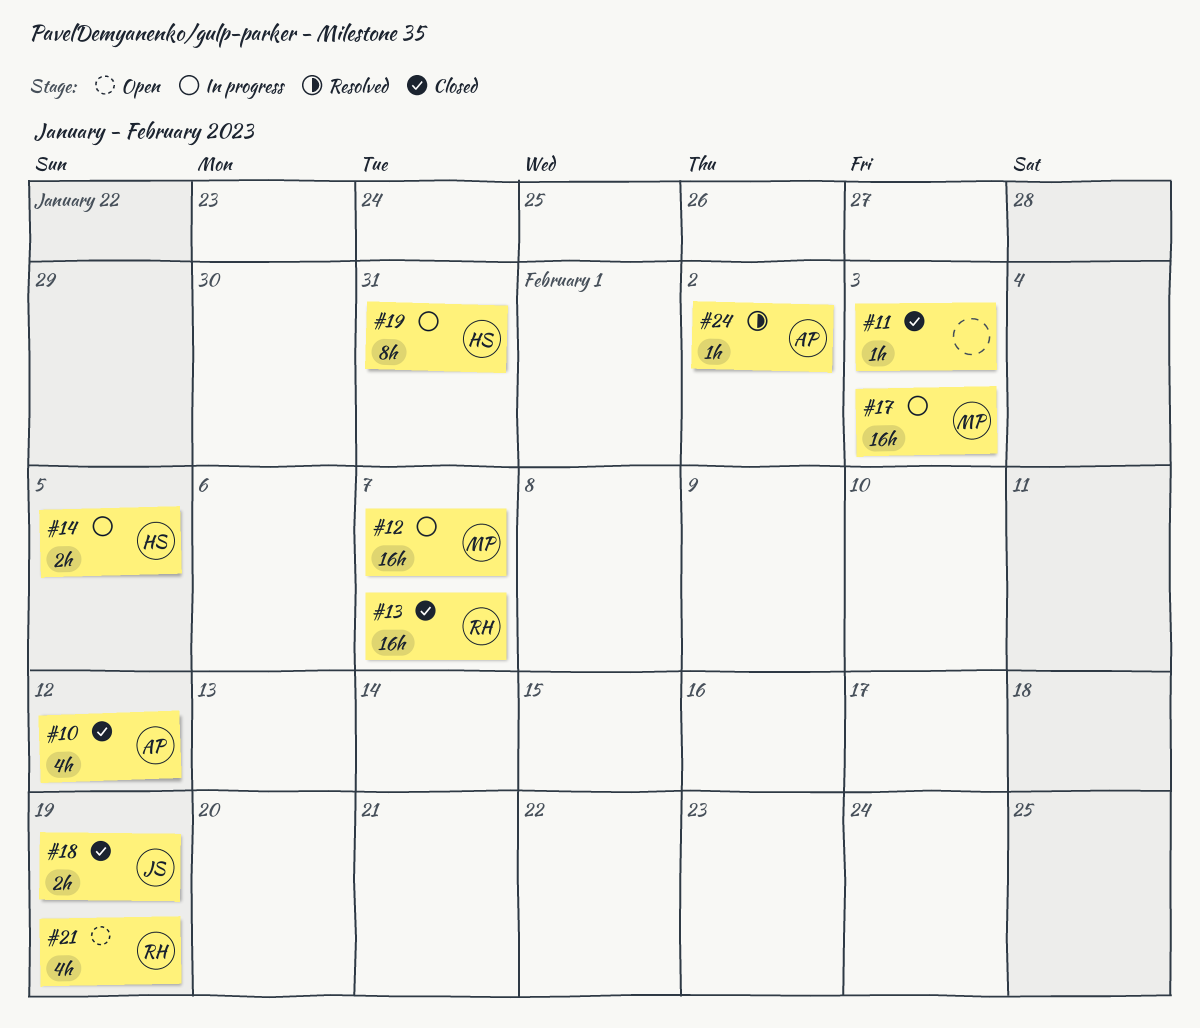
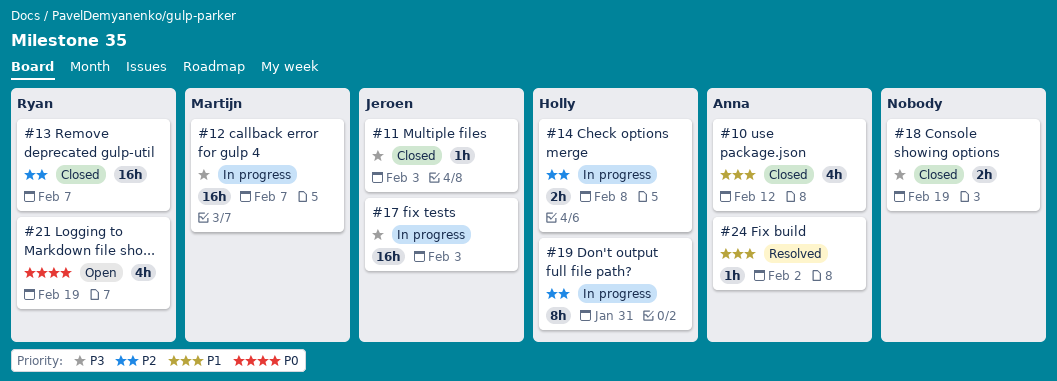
#11, owner: none -> Jeroen
#14, due: Feb 5 -> Feb 8
#17, owner: Martijn -> Jeroen
#18, owner: Jeroen -> none

